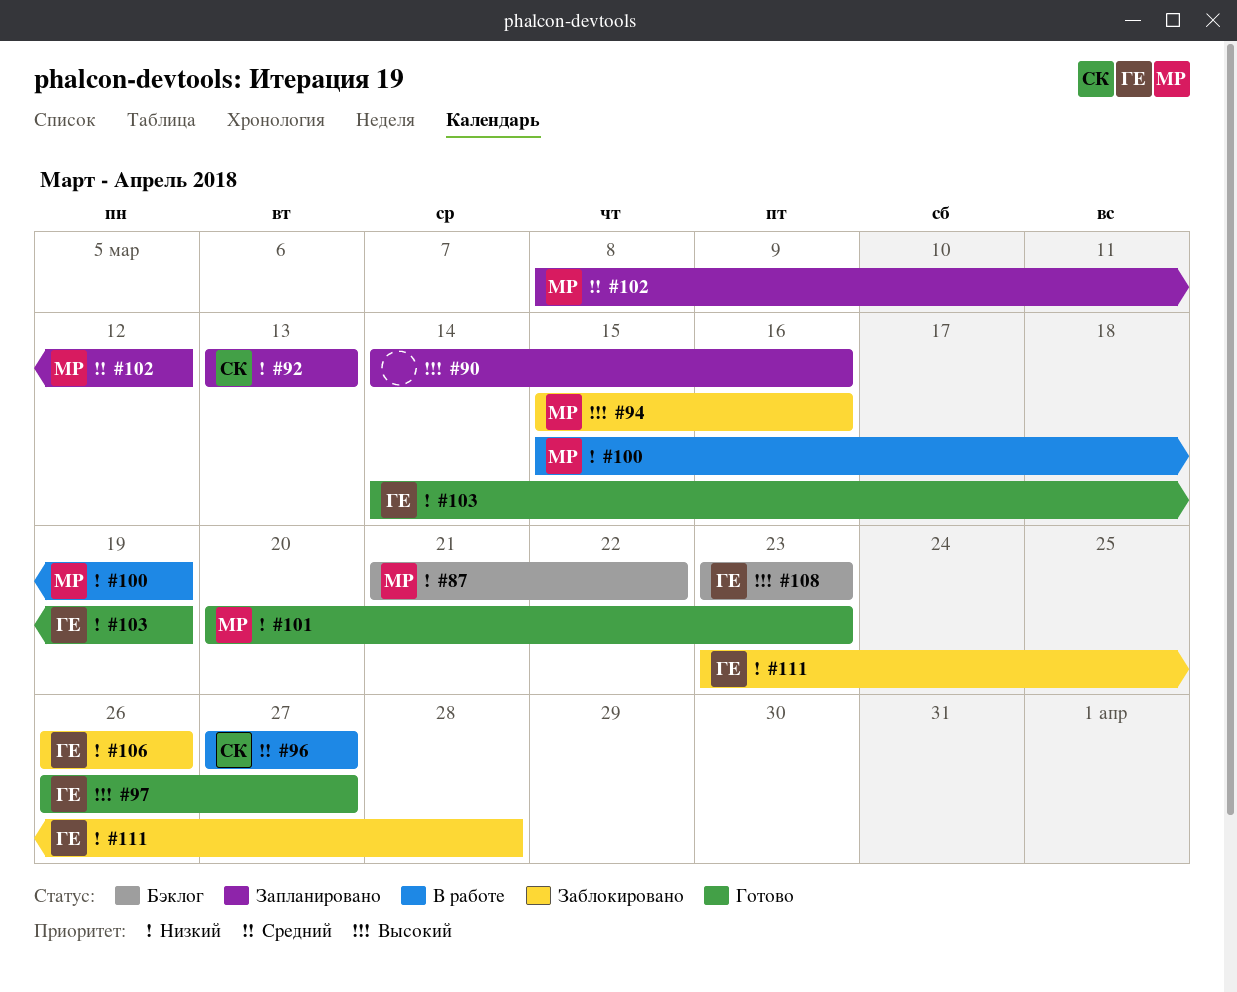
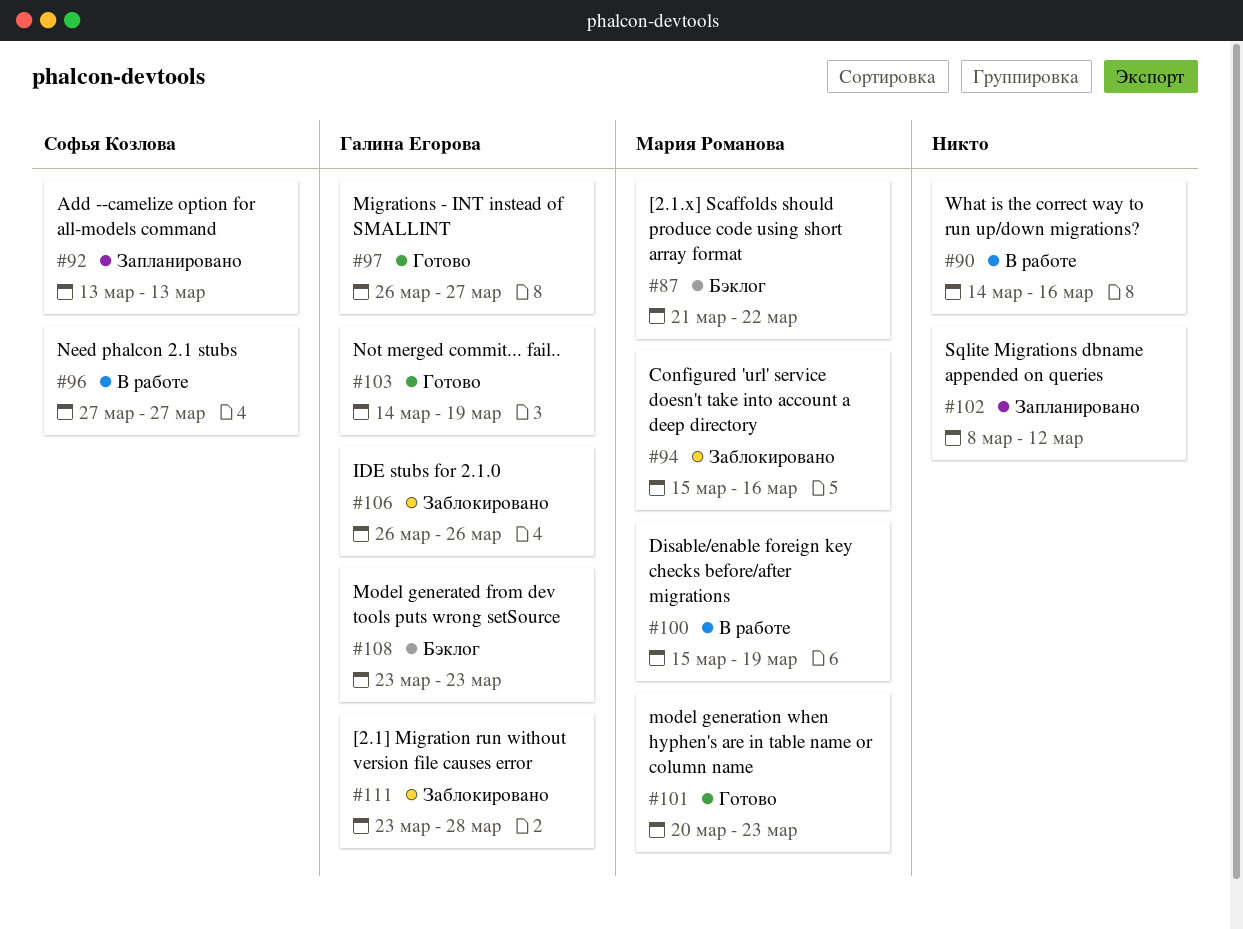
#90, status: Запланировано -> В работе
#102, owner: Мария Романова -> none

